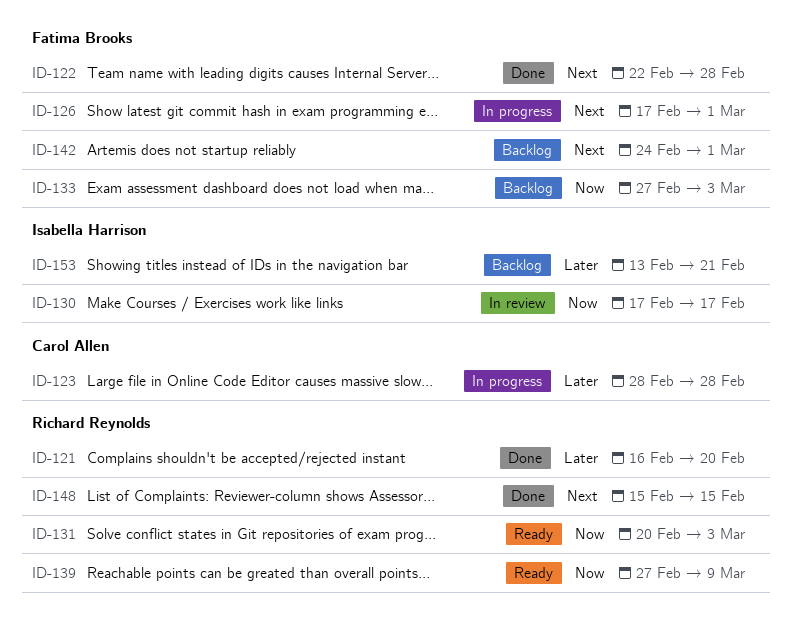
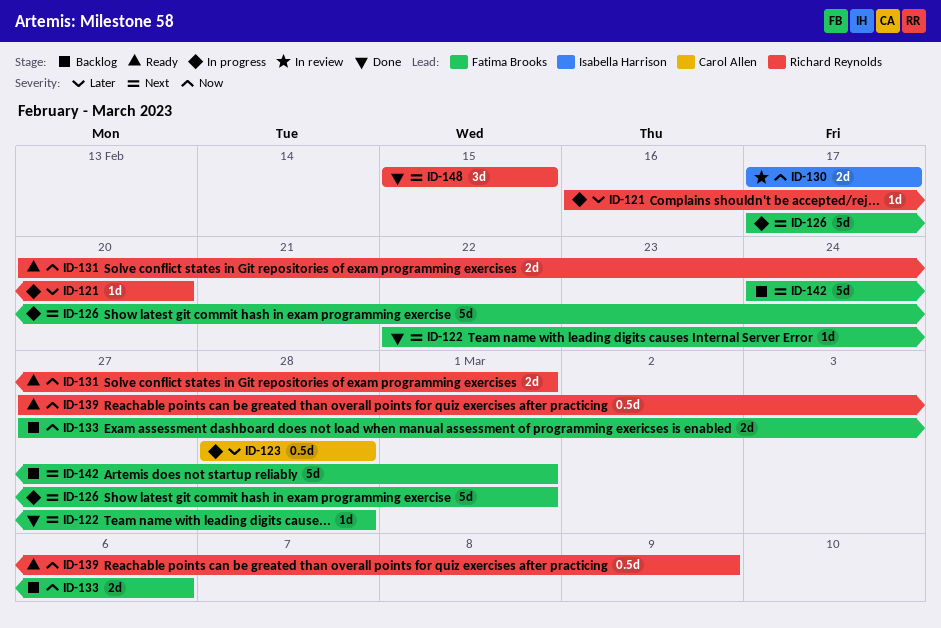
ID-121, status: Done -> In progress
ID-131, due: Mar 3 -> Mar 1
ID-133, due: Mar 3 -> Mar 6
ID-153: present -> none

